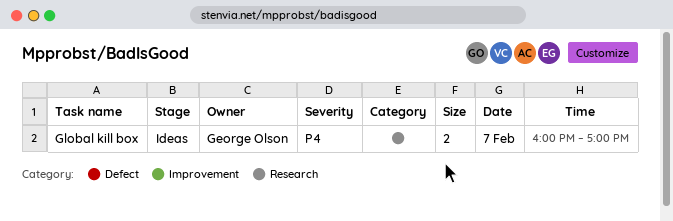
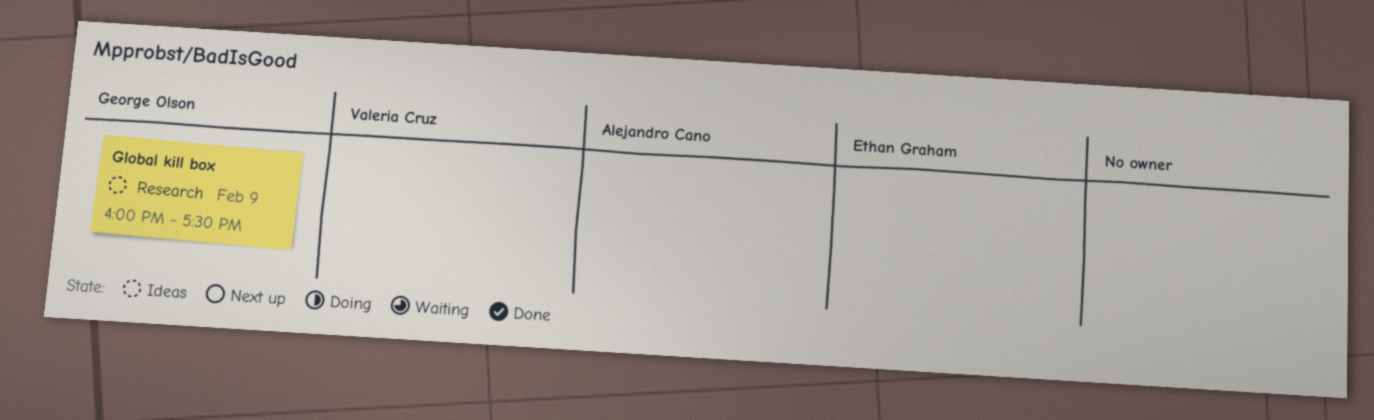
Global kill box, day: Feb 7 -> Feb 9
Global kill box, ends: 17:00 -> 17:30

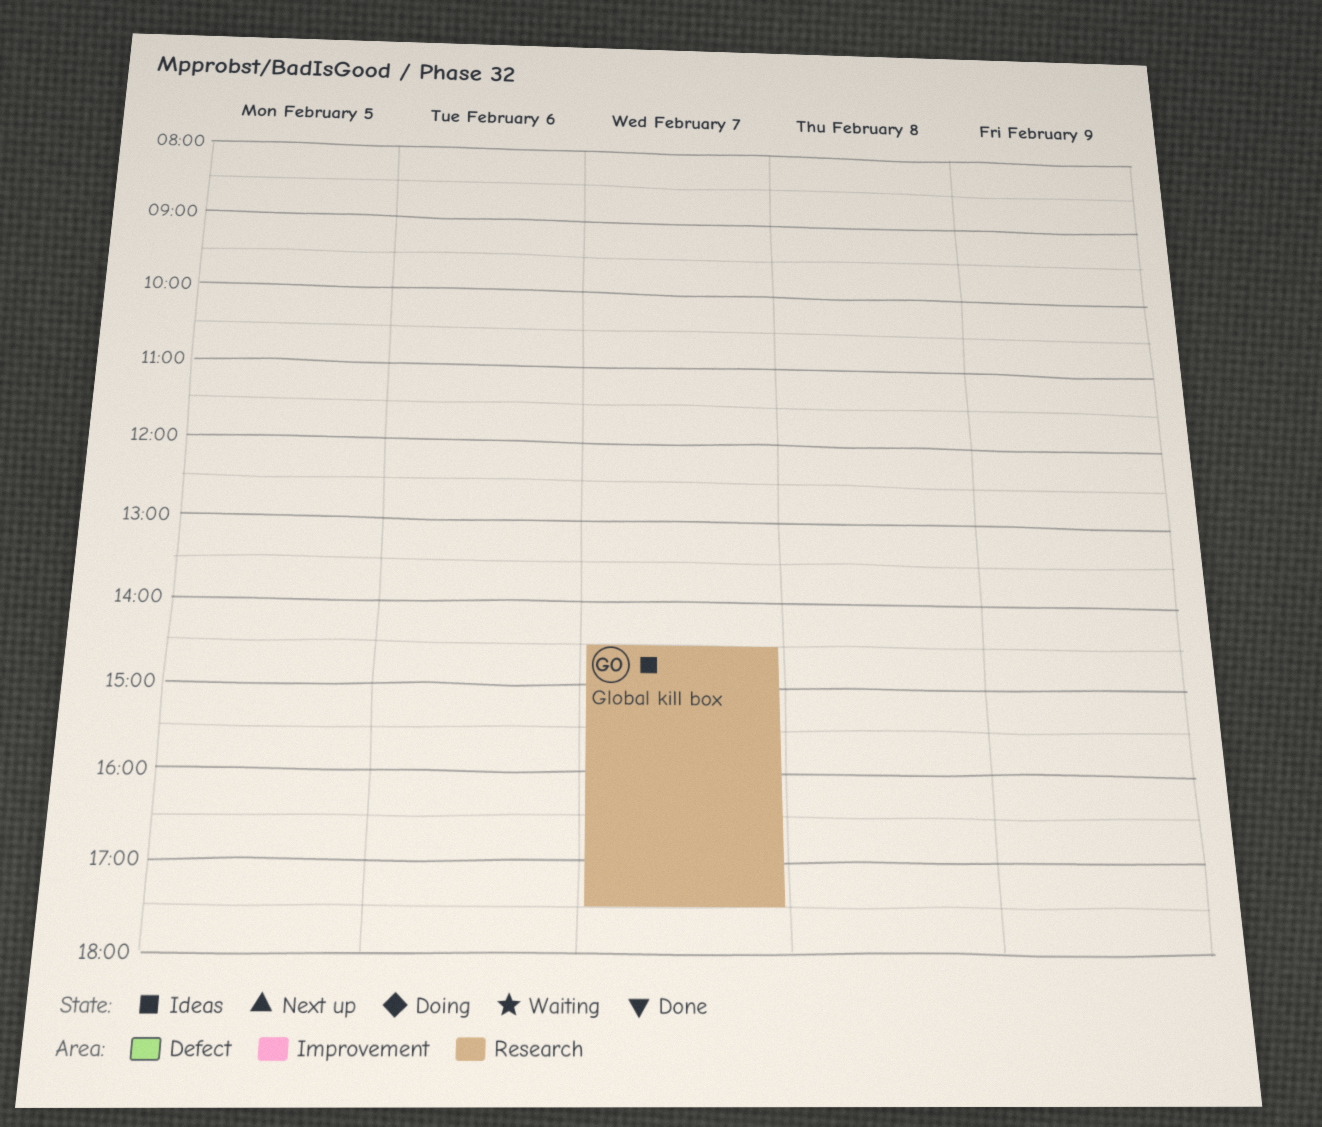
Global kill box, day: Feb 9 -> Feb 7
Global kill box, begins: 16:00 -> 14:30

